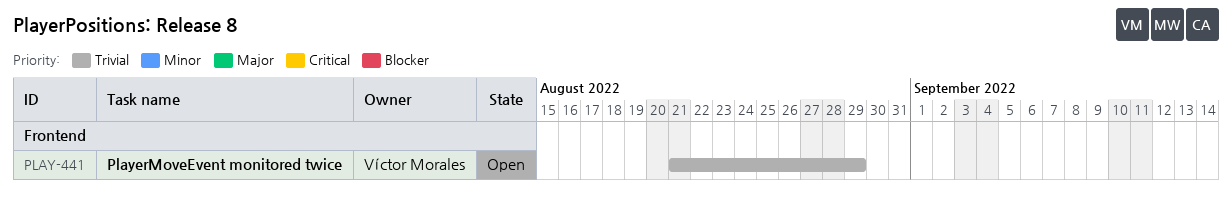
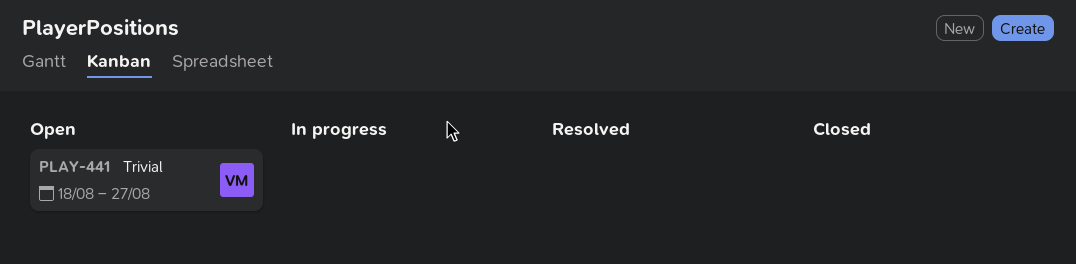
PLAY-441, start: Aug 21 -> Aug 18
PLAY-441, due: Aug 29 -> Aug 27

